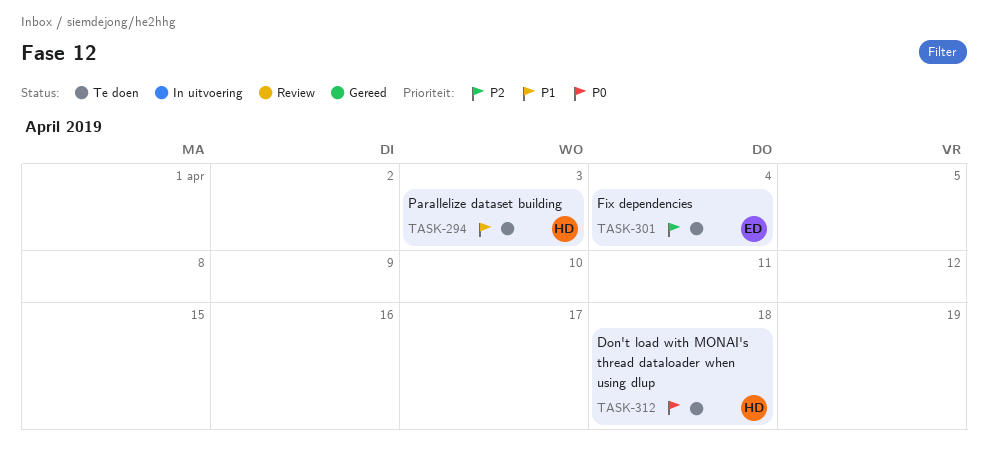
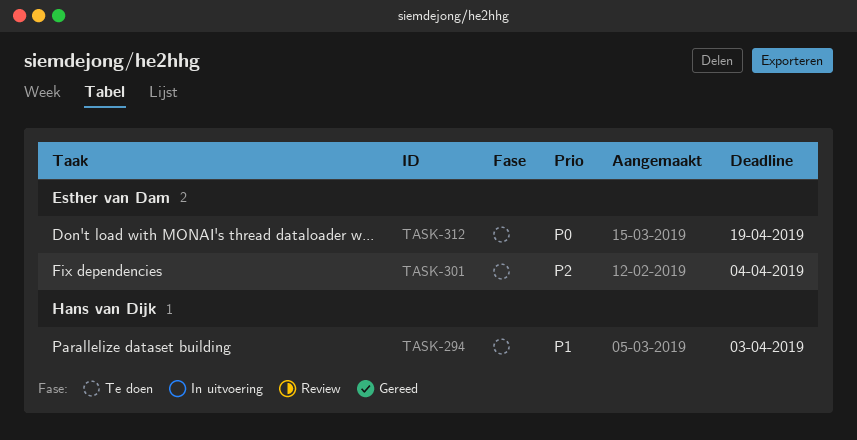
TASK-312, owner: Hans van Dijk -> Esther van Dam
TASK-312, due: Apr 18 -> Apr 19

